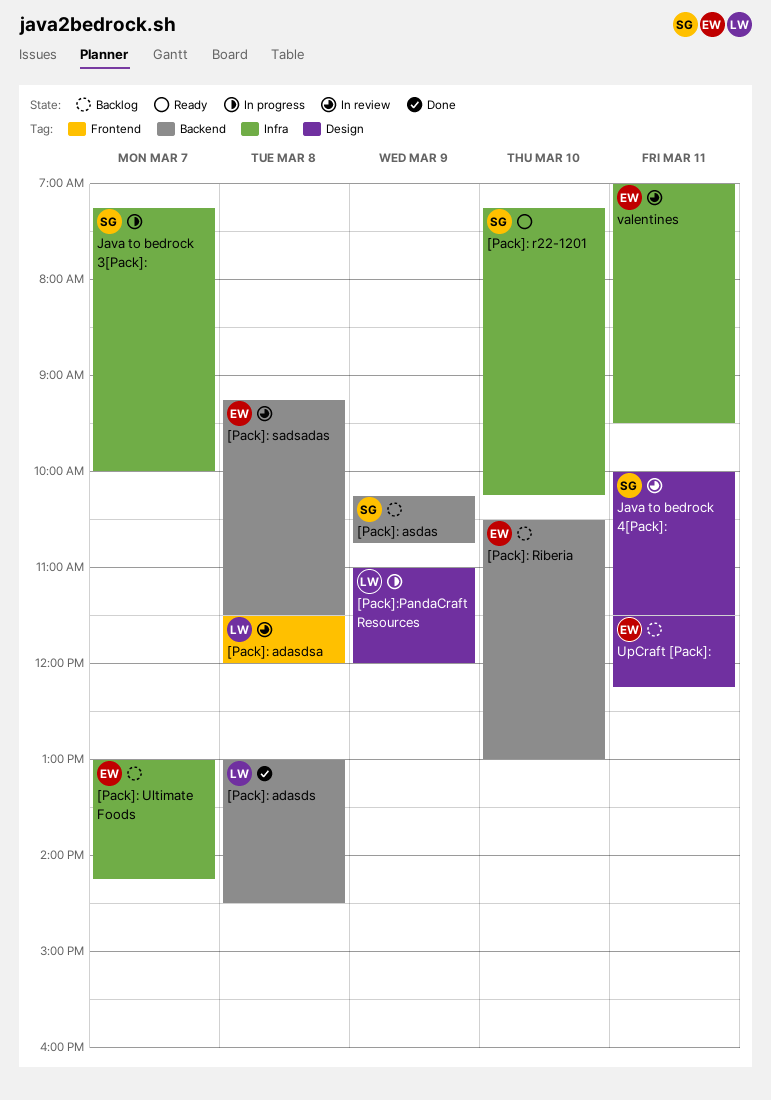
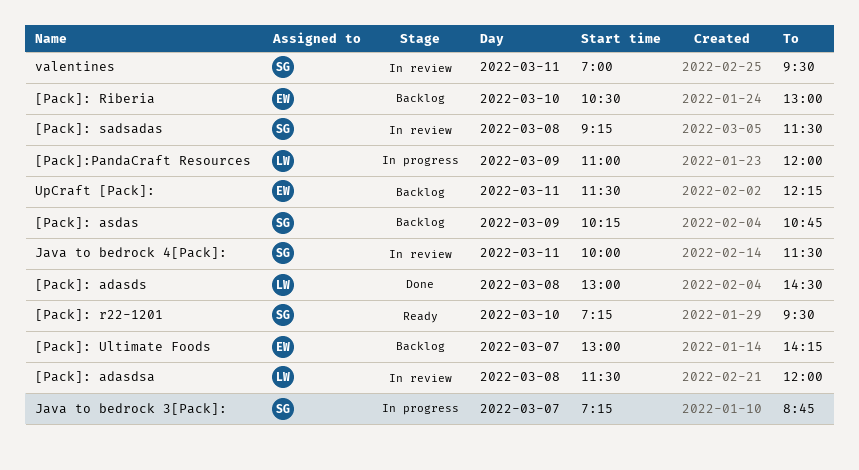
[Pack]: r22-1201, ends: 10:15 -> 09:30
[Pack]: sadsadas, owner: EW -> SG
Java to bedrock 3[Pack]:, ends: 10:00 -> 08:45
valentines, owner: EW -> SG

